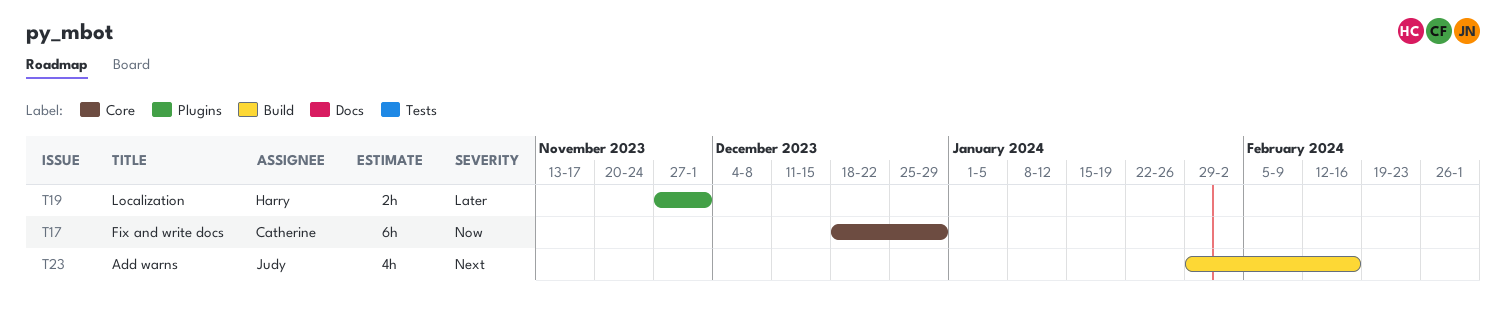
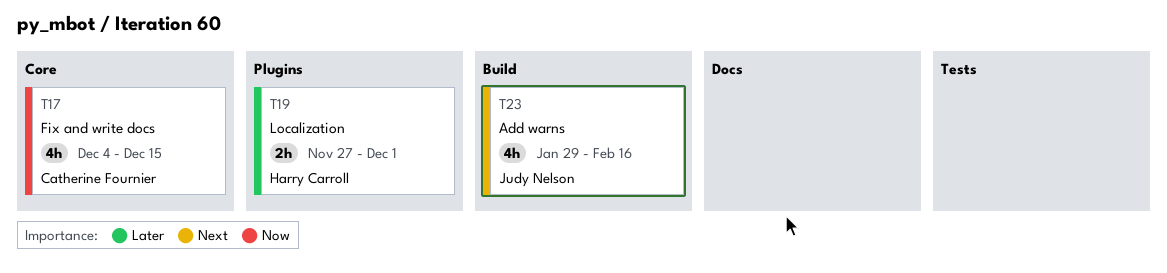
T17, estimate: 6h -> 4h
T17, start: Dec 18 -> Dec 4
T17, due: Dec 29 -> Dec 15

